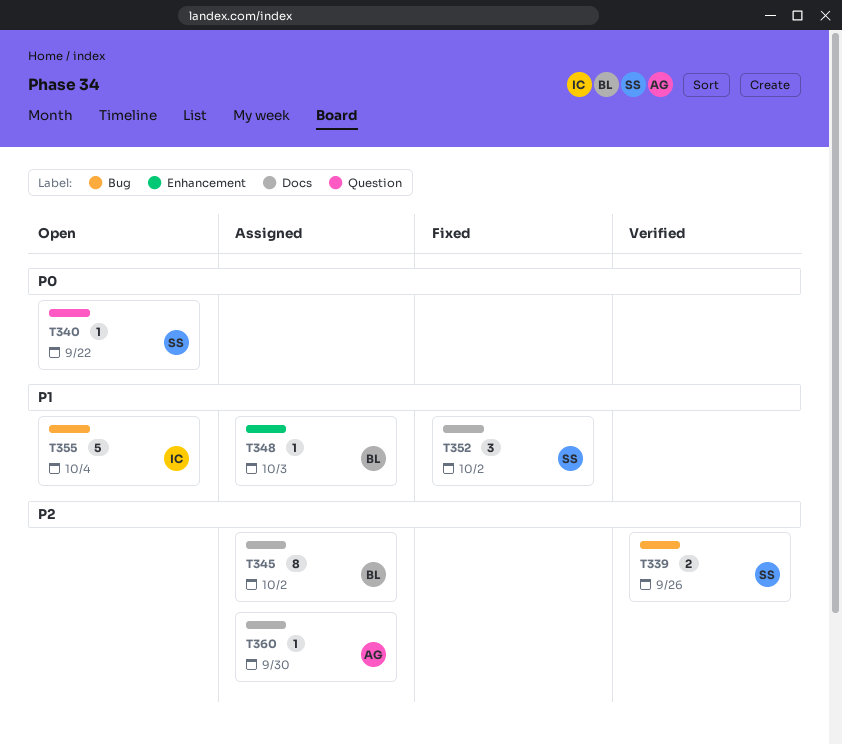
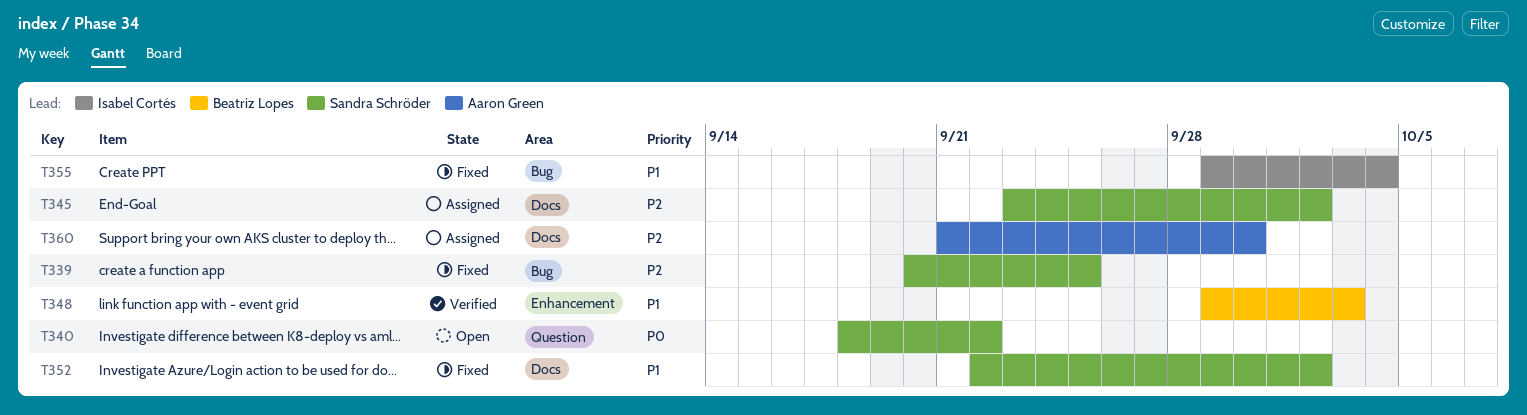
T339, status: Verified -> Fixed
T339, due: Sep 26 -> Sep 25
T345, owner: Beatriz Lopes -> Sandra Schröder
T348, status: Assigned -> Verified
T355, status: Open -> Fixed

